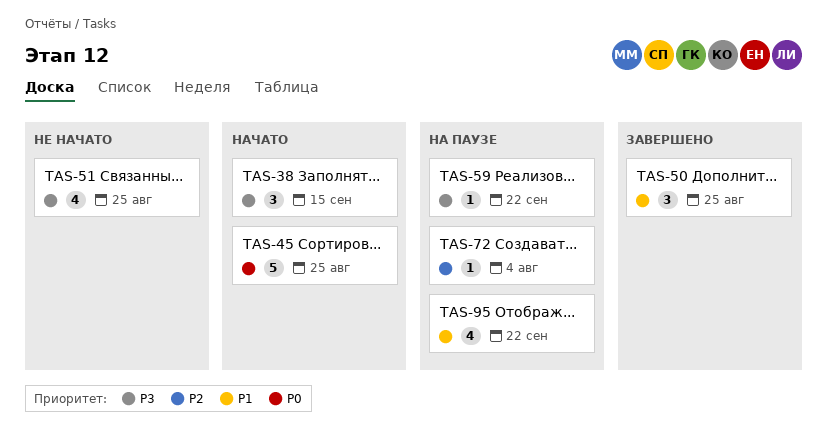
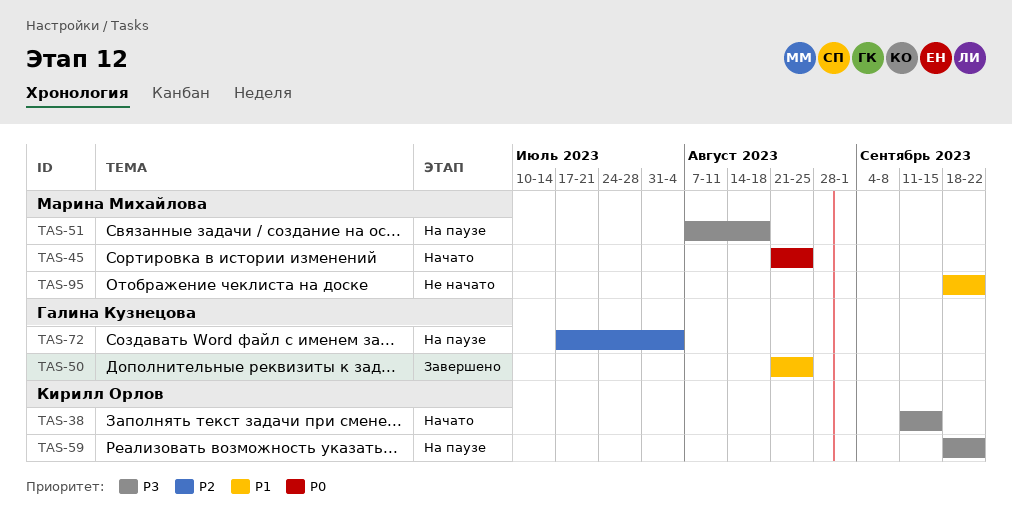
TAS-51, status: Не начато -> На паузе
TAS-51, due: Aug 25 -> Aug 18
TAS-95, status: На паузе -> Не начато

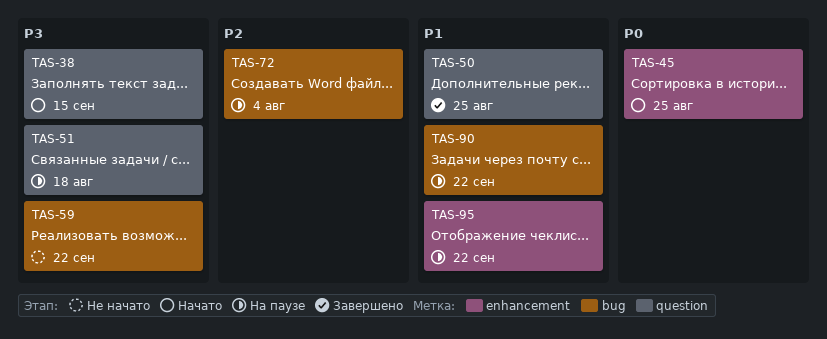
TAS-59, status: На паузе -> Не начато
TAS-90: none -> present
TAS-95, status: Не начато -> На паузе

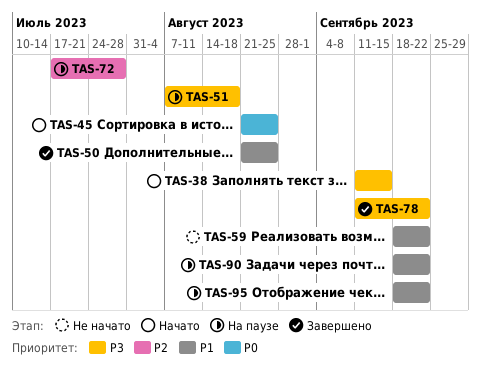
TAS-59, priority: P3 -> P1
TAS-72, due: Aug 4 -> Jul 28
TAS-78: none -> present

